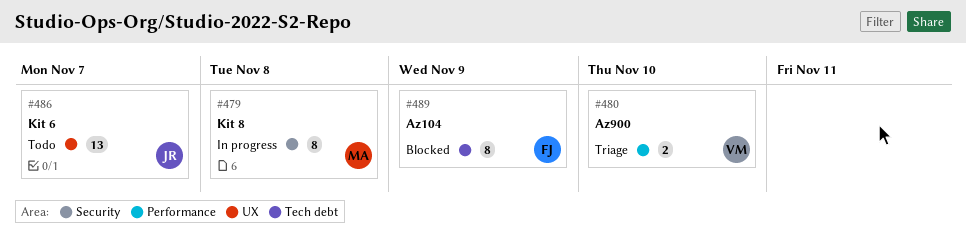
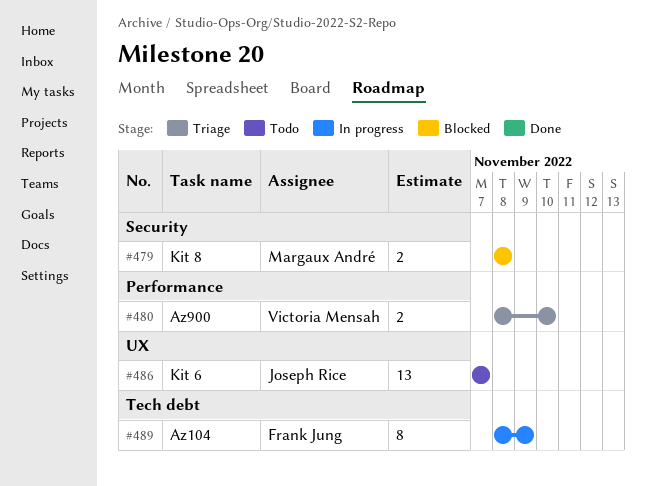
#479, status: In progress -> Blocked
#479, estimate: 8 -> 2
#489, status: Blocked -> In progress

